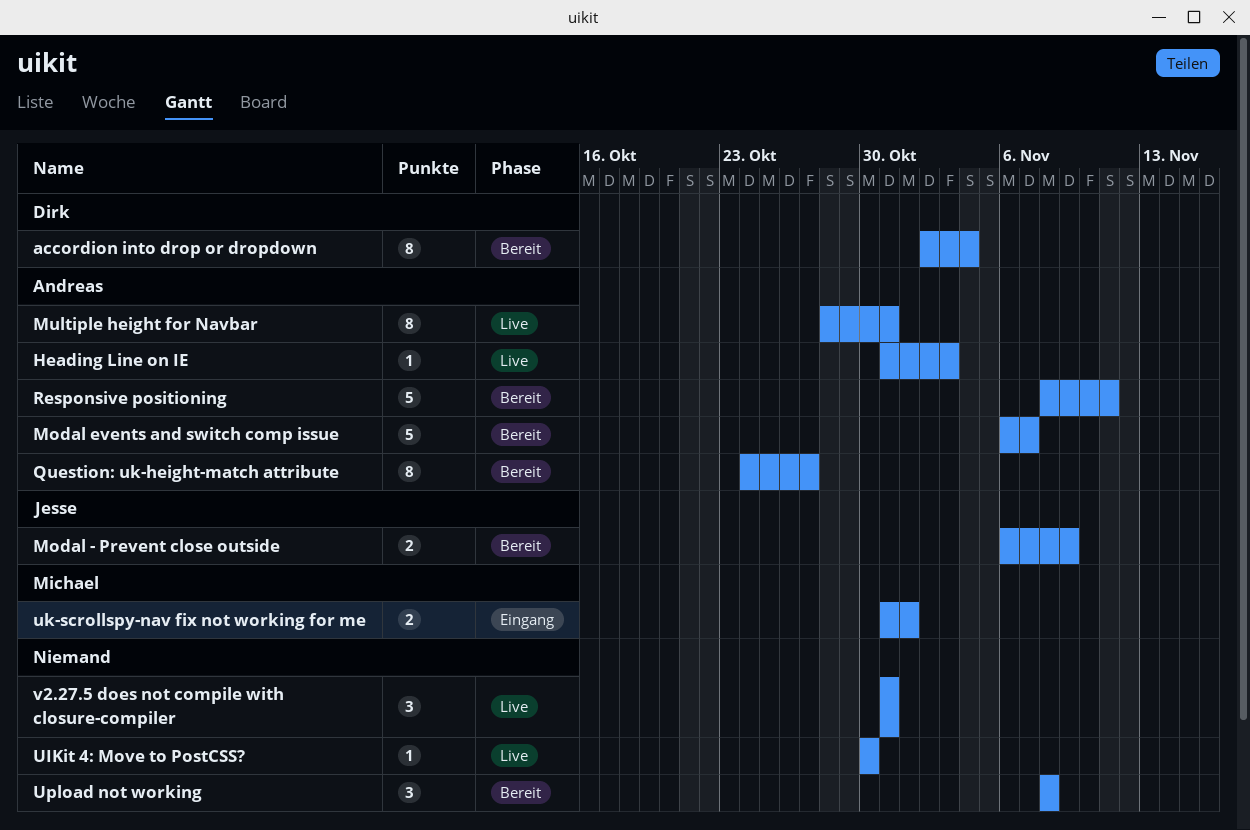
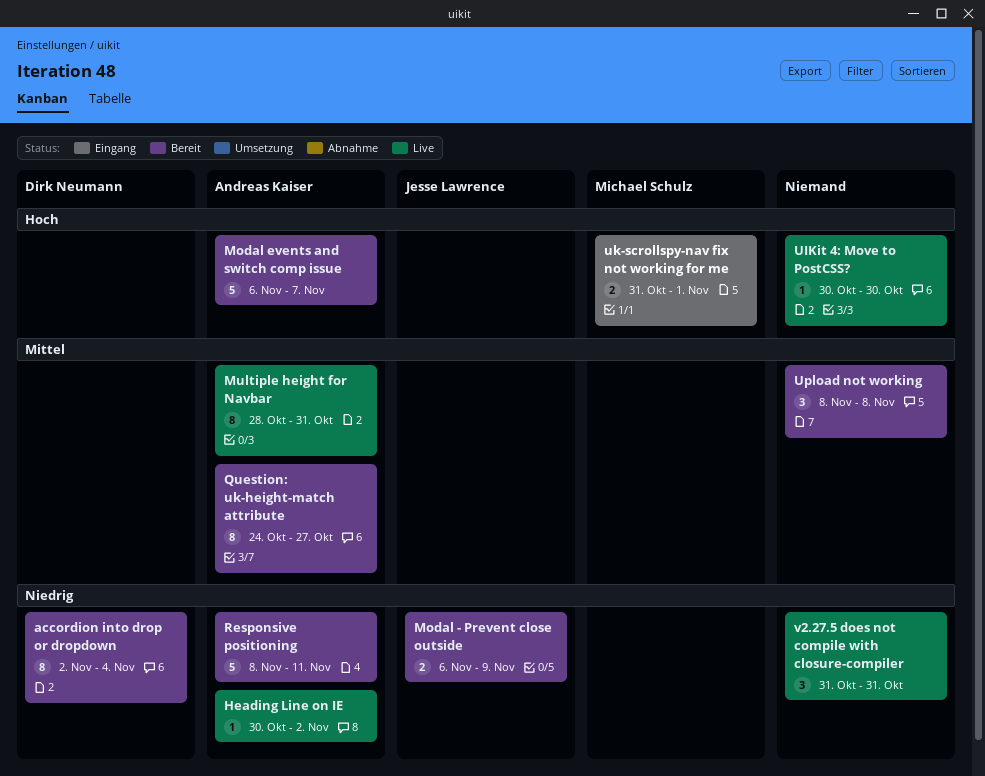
Heading Line on IE, start: Oct 31 -> Oct 30
Heading Line on IE, due: Nov 3 -> Nov 2

